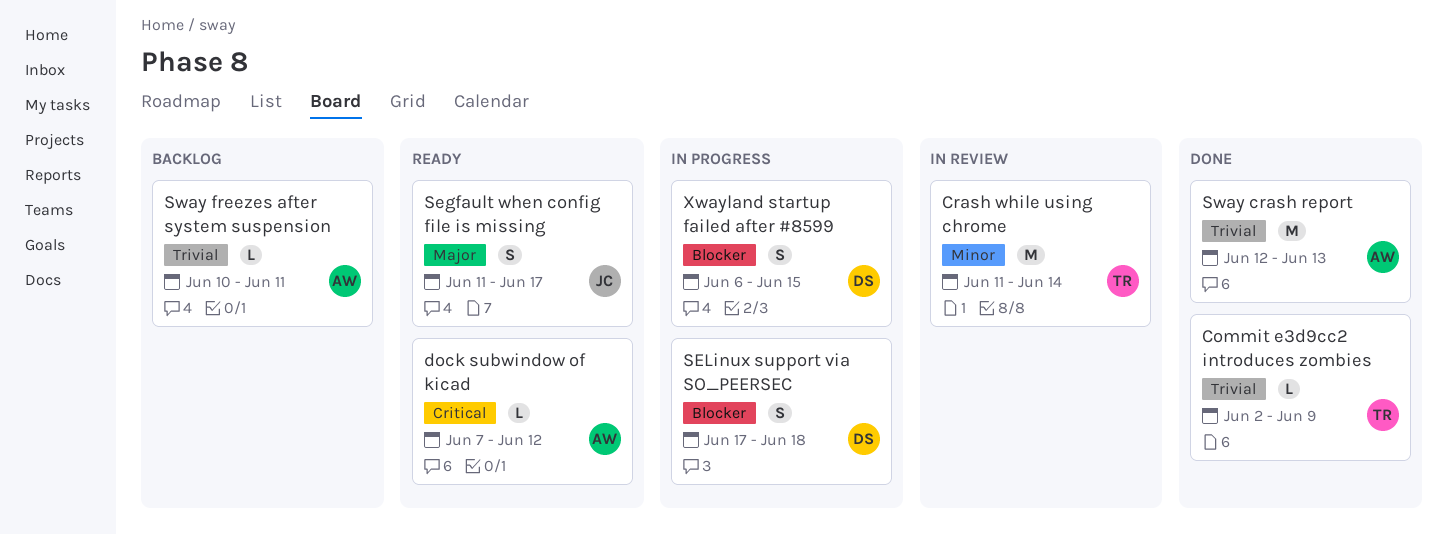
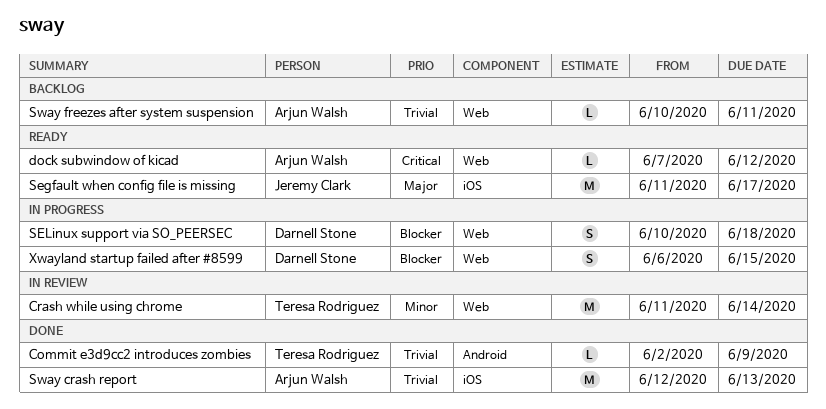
Segfault when config file is missing, estimate: S -> M
SELinux support via SO_PEERSEC, start: Jun 17 -> Jun 10

